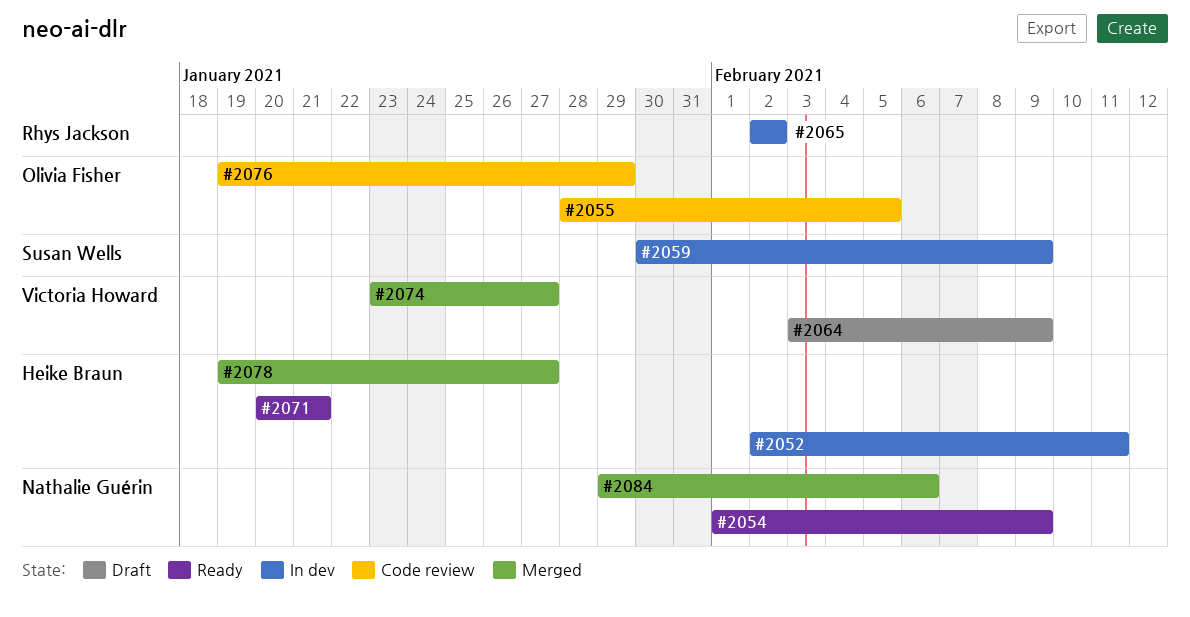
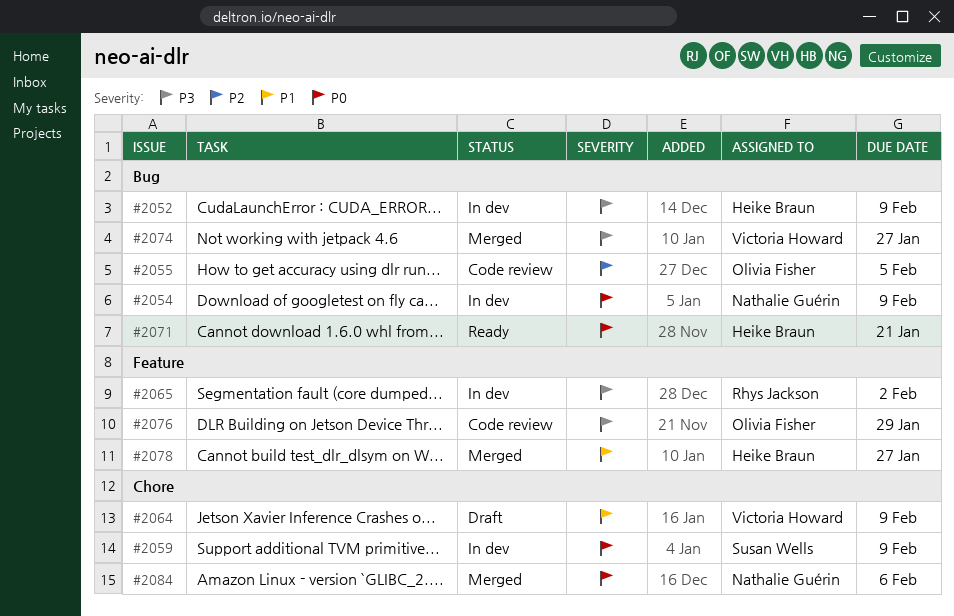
#2052, due: Feb 11 -> Feb 9
#2054, status: Ready -> In dev

